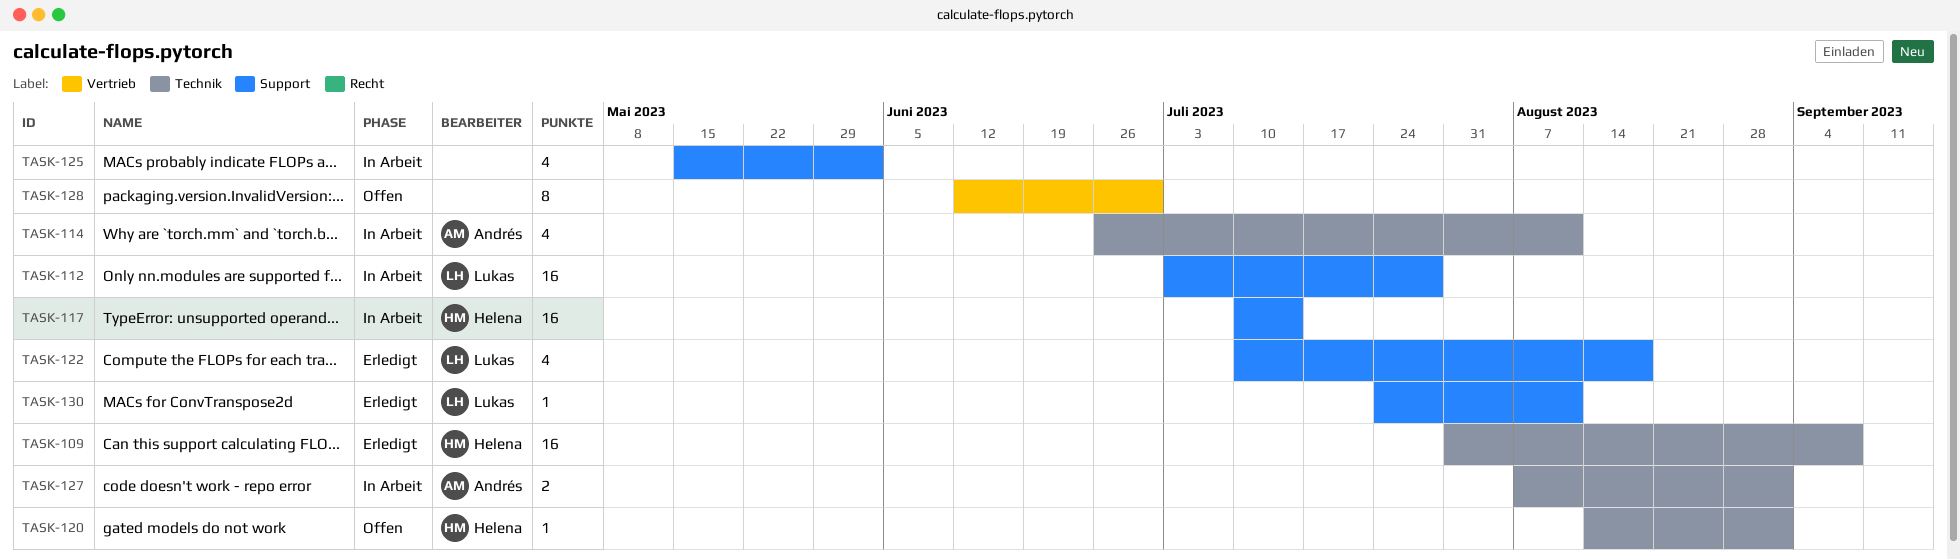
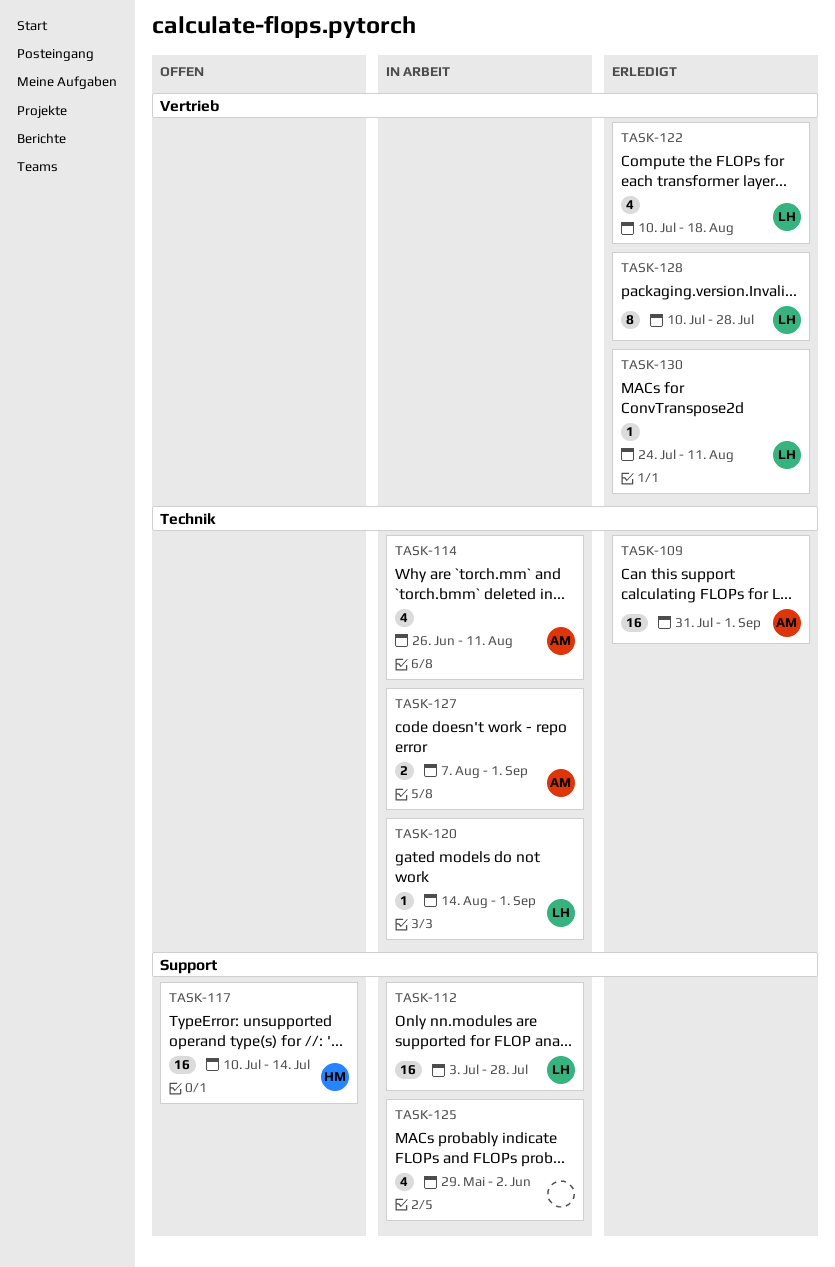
TASK-109, owner: Helena -> Andrés
TASK-109, due: Sep 8 -> Sep 1
TASK-117, status: In Arbeit -> Offen
TASK-120, status: Offen -> In Arbeit
TASK-120, owner: Helena -> Lukas
TASK-122, label: Support -> Vertrieb
TASK-125, start: May 15 -> May 29
TASK-128, status: Offen -> Erledigt
TASK-128, owner: none -> Lukas
TASK-128, start: Jun 12 -> Jul 10
TASK-128, due: Jun 30 -> Jul 28
TASK-130, label: Support -> Vertrieb

